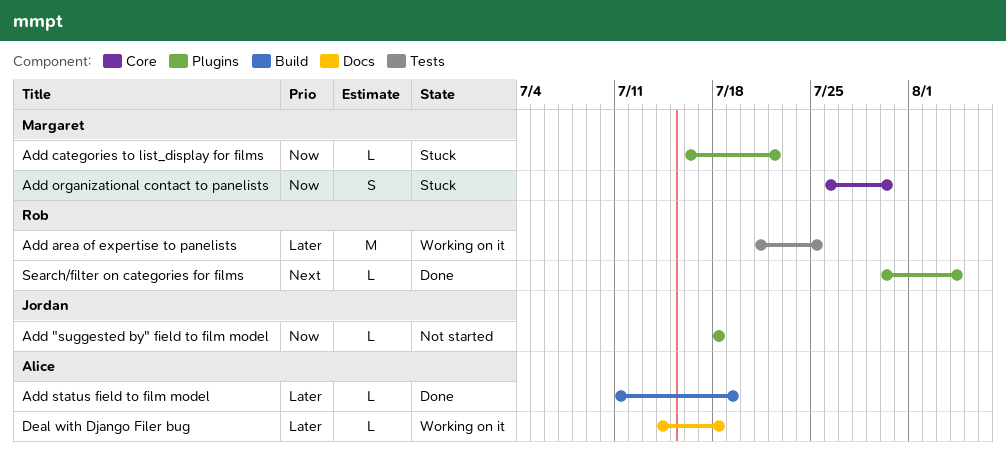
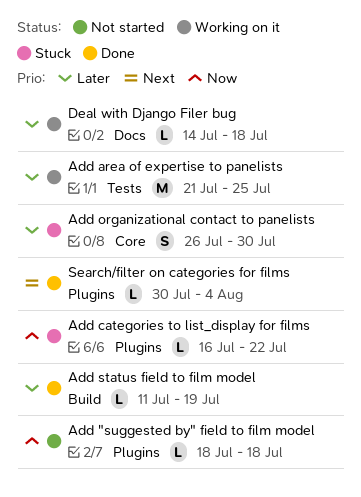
Add organizational contact to panelists, priority: Now -> Later

